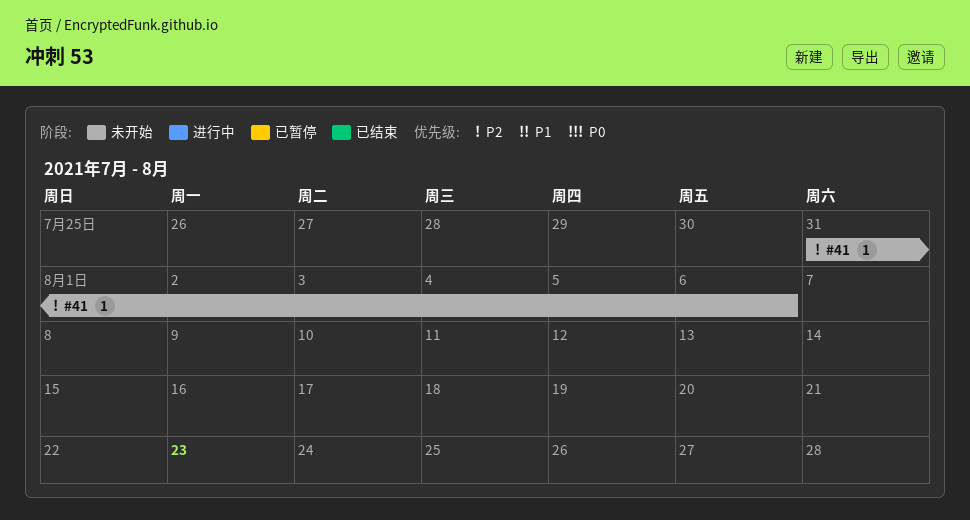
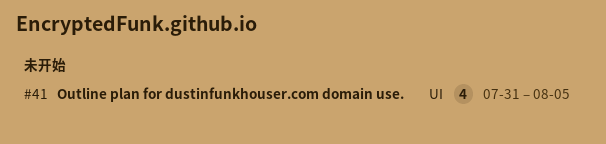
#41, estimate: 1 -> 4
#41, due: Aug 6 -> Aug 5

